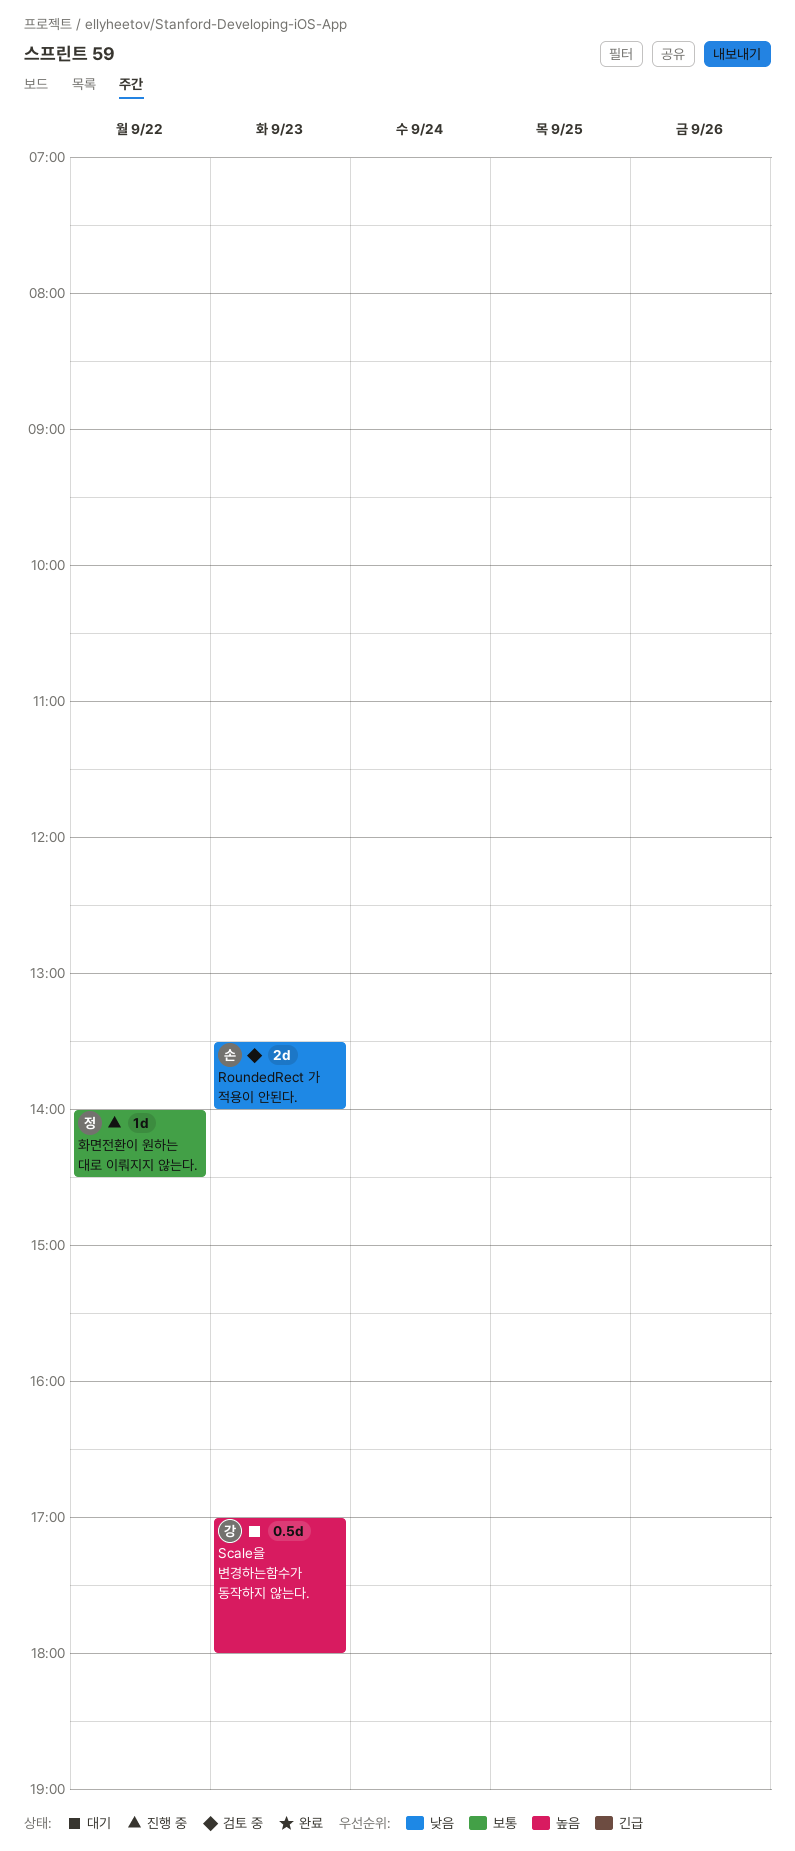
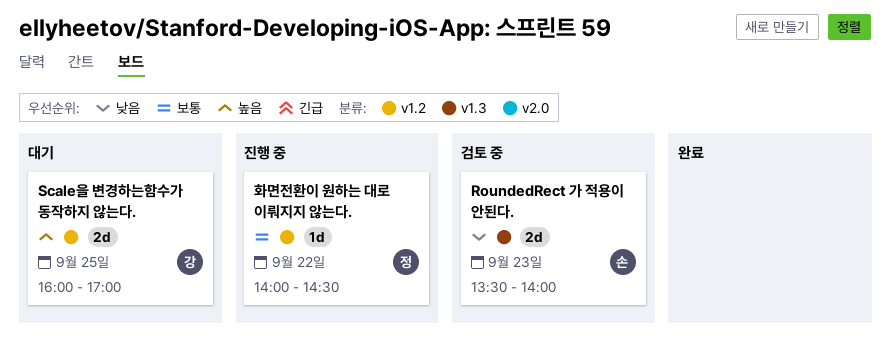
Scale을 변경하는함수가 동작하지 않는다., estimate: 0.5d -> 2d
Scale을 변경하는함수가 동작하지 않는다., day: Sep 23 -> Sep 25
Scale을 변경하는함수가 동작하지 않는다., begins: 17:00 -> 16:00
Scale을 변경하는함수가 동작하지 않는다., ends: 18:00 -> 17:00

